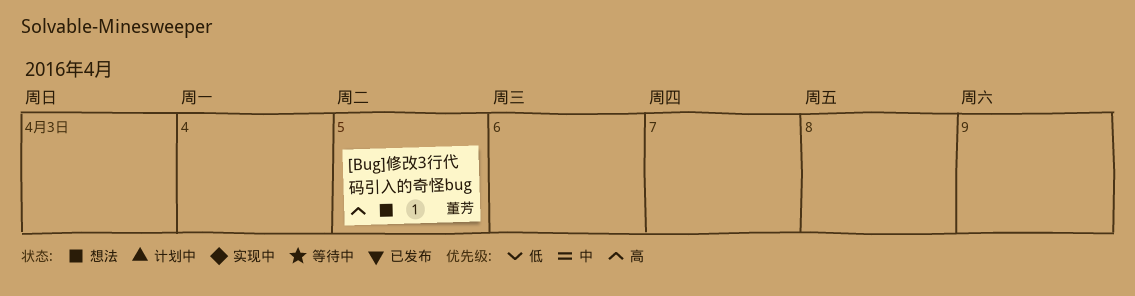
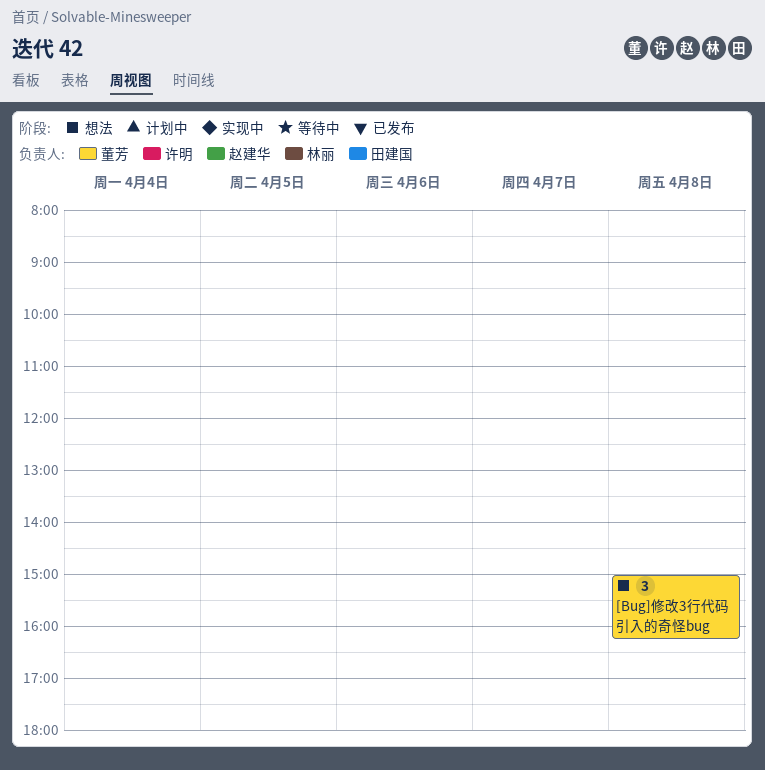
[Bug]修改3行代码引入的奇怪bug, estimate: 1 -> 3
[Bug]修改3行代码引入的奇怪bug, day: Apr 5 -> Apr 8

